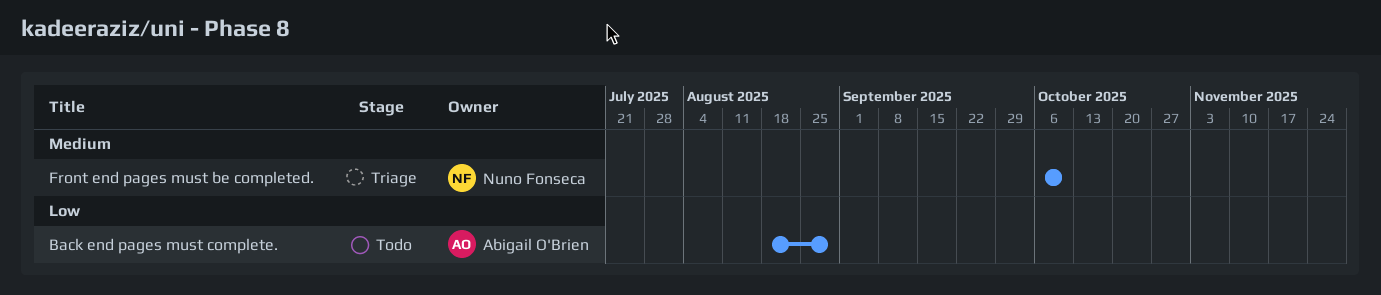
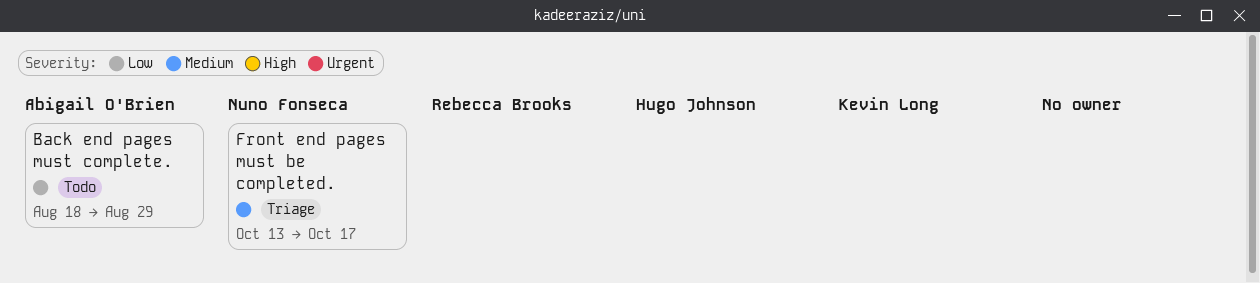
Front end pages must be completed., start: Oct 6 -> Oct 13
Front end pages must be completed., due: Oct 10 -> Oct 17

